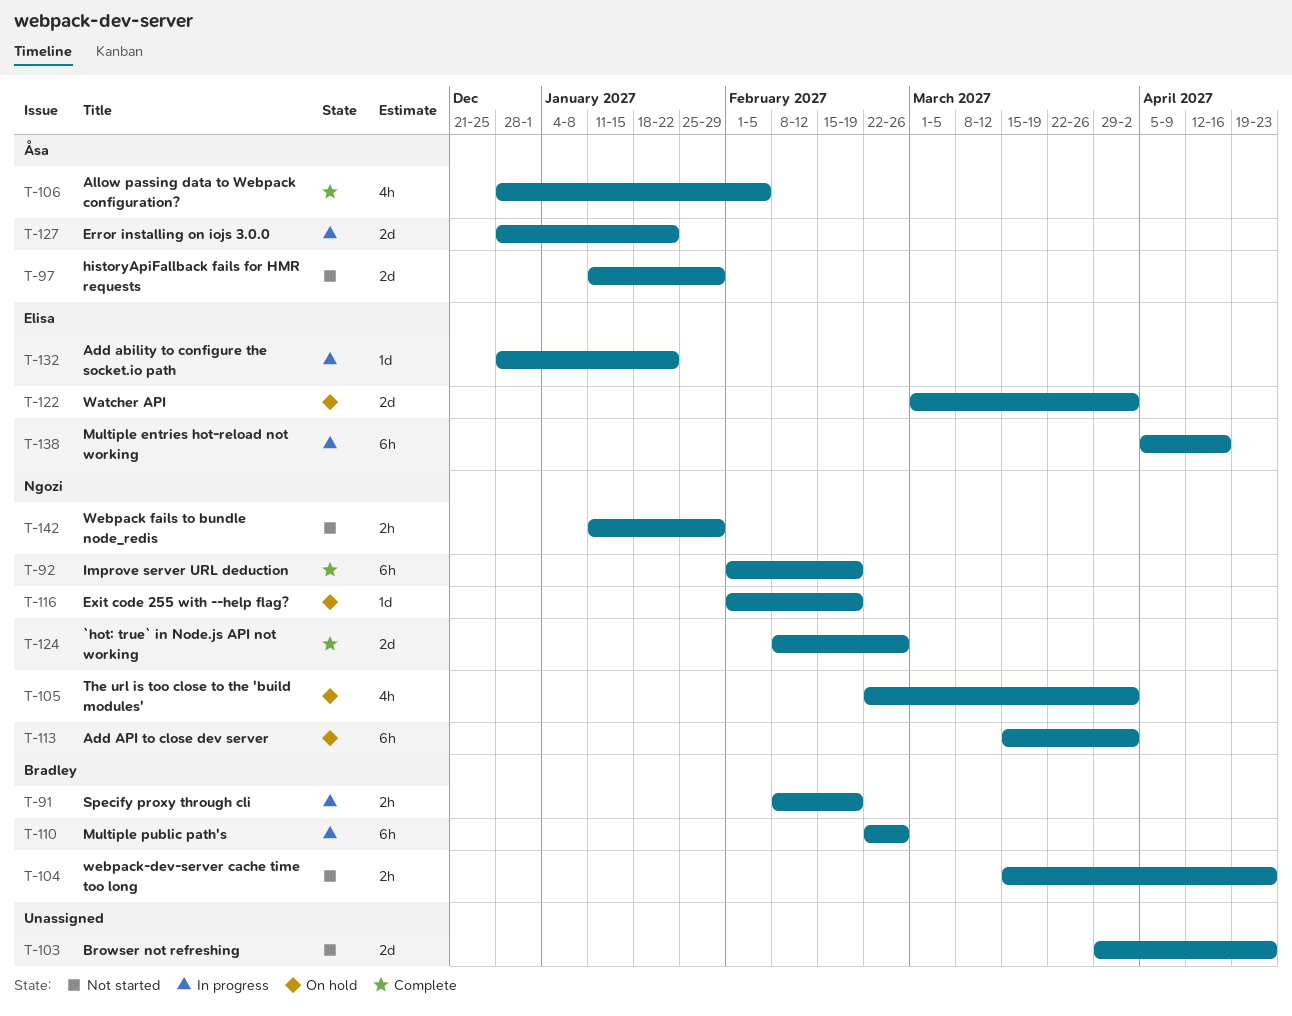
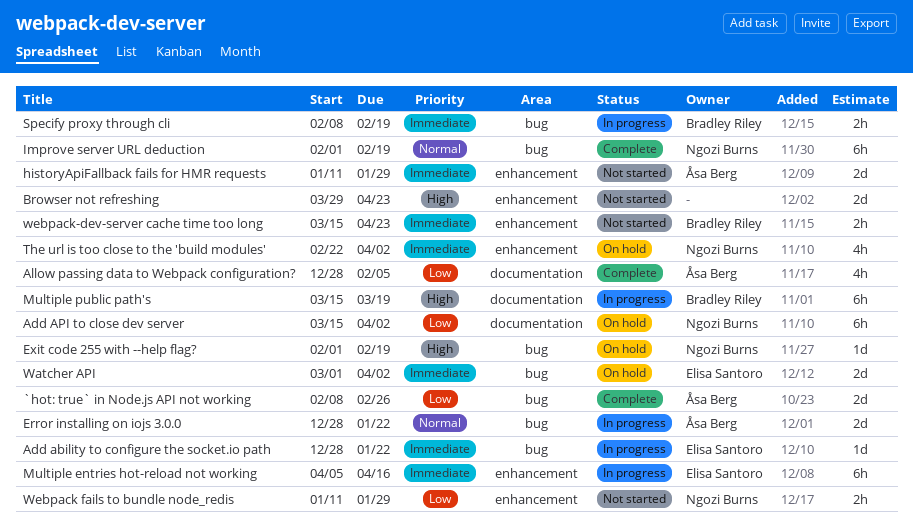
`hot: true` in Node.js API not working, owner: Ngozi Burns -> Åsa Berg
Multiple public path's, start: Feb 22 -> Mar 15
Multiple public path's, due: Feb 26 -> Mar 19

